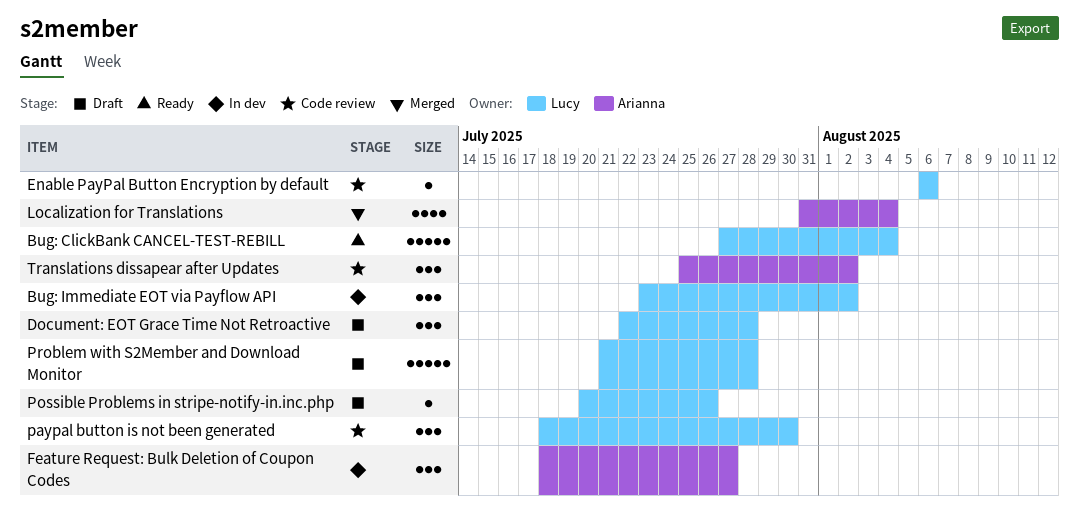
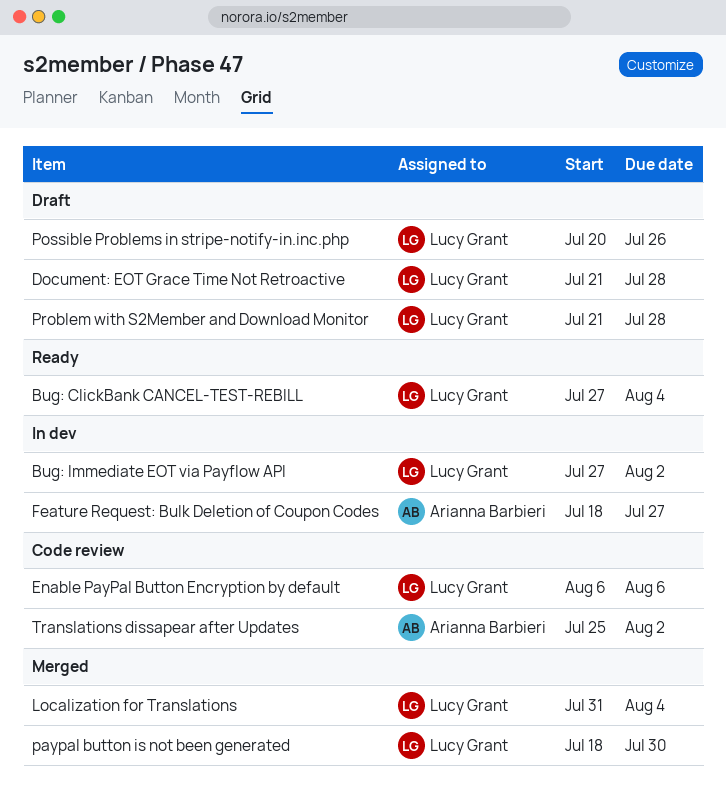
Bug: Immediate EOT via Payflow API, start: Jul 23 -> Jul 27
Document: EOT Grace Time Not Retroactive, start: Jul 22 -> Jul 21
Localization for Translations, owner: Arianna Barbieri -> Lucy Grant
paypal button is not been generated, status: Code review -> Merged

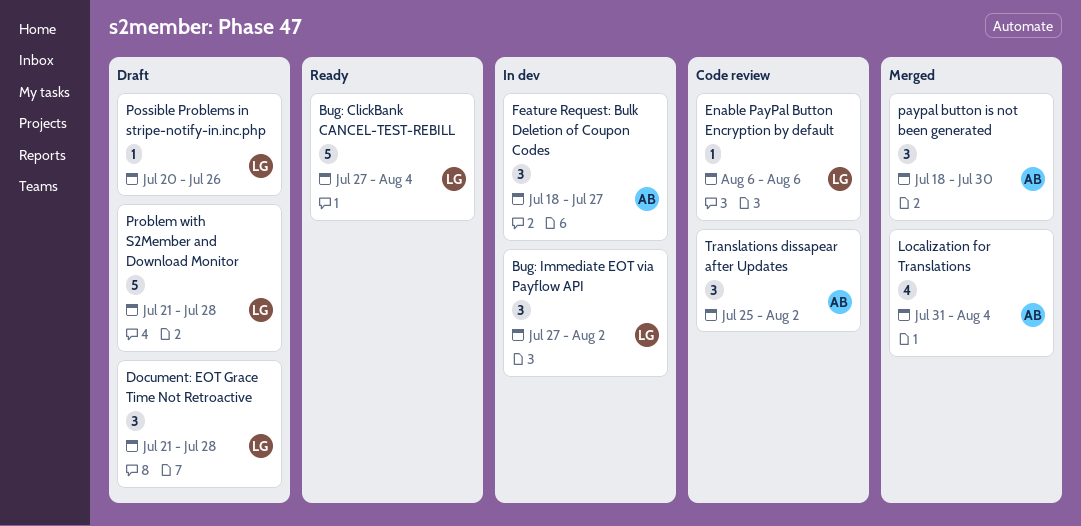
Localization for Translations, owner: Lucy Grant -> Arianna Barbieri
paypal button is not been generated, owner: Lucy Grant -> Arianna Barbieri

